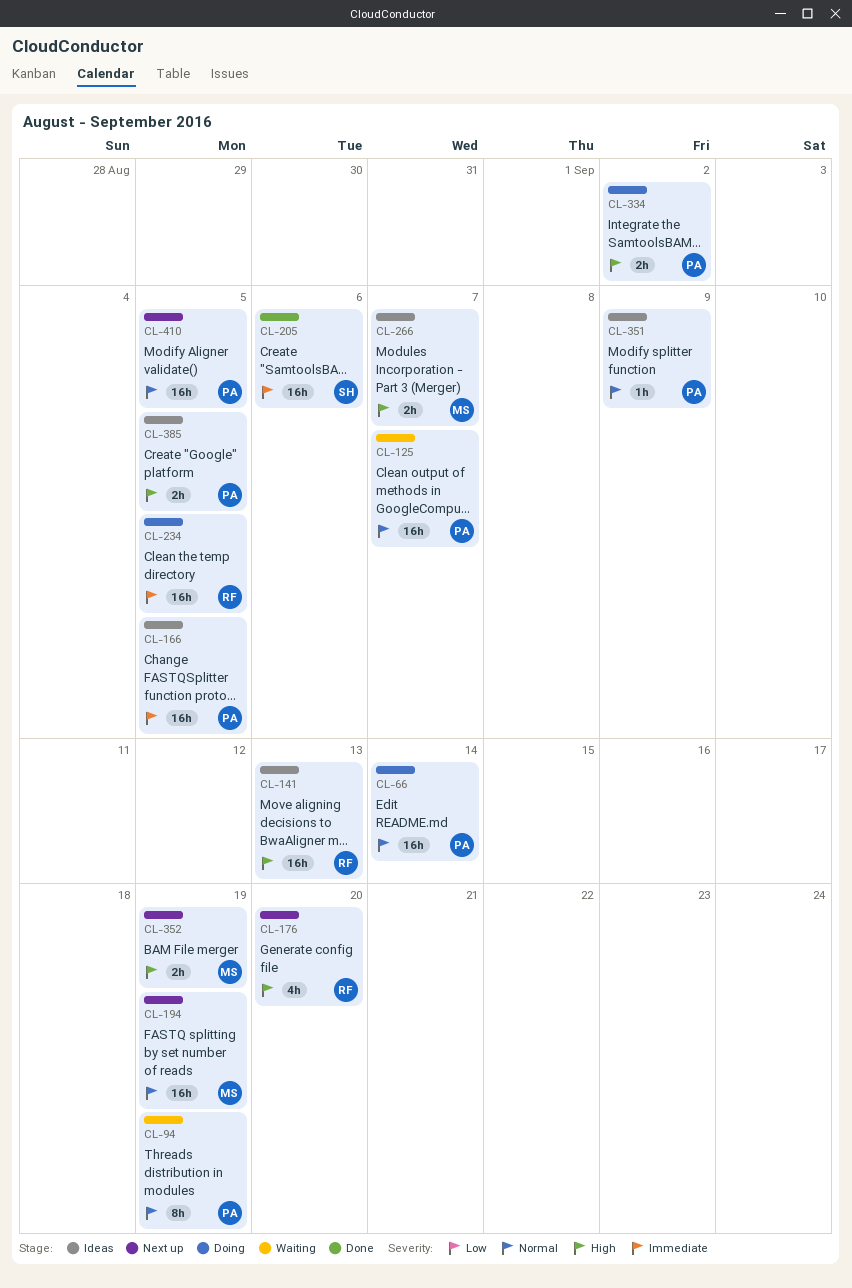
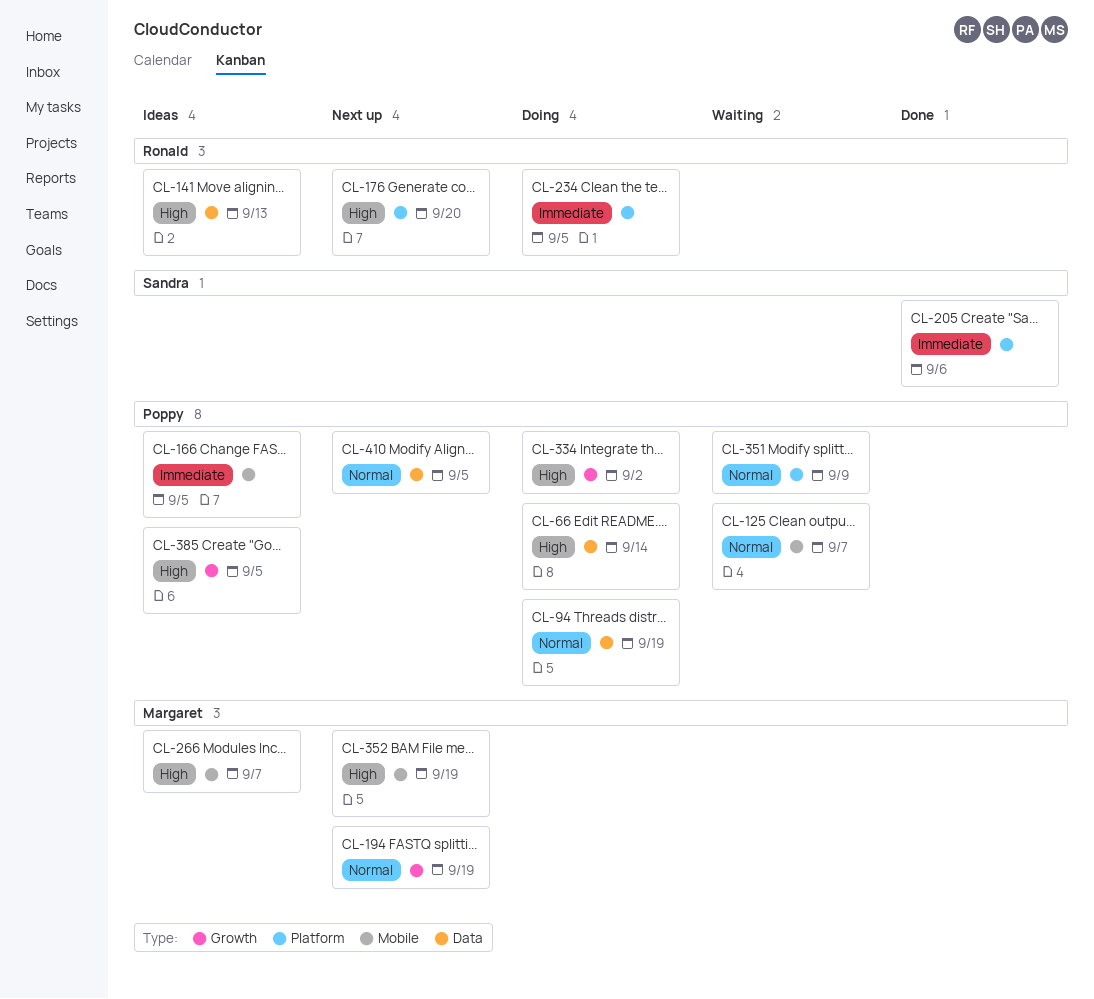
CL-66, priority: Normal -> High
CL-94, status: Waiting -> Doing
CL-351, status: Ideas -> Waiting

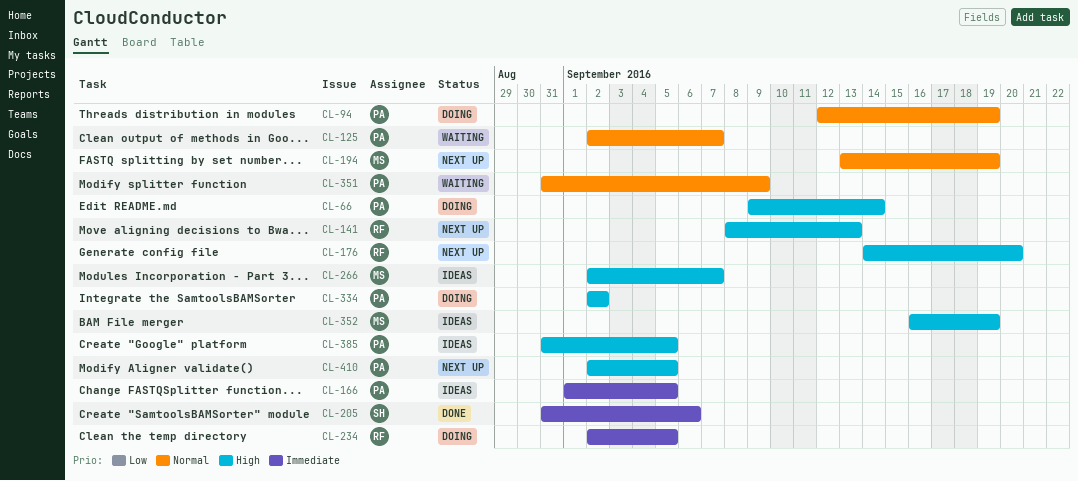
CL-141, status: Ideas -> Next up
CL-352, status: Next up -> Ideas
CL-410, priority: Normal -> High

